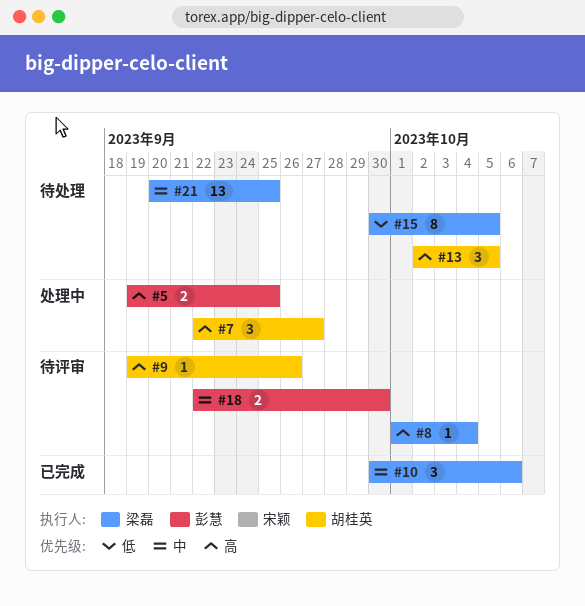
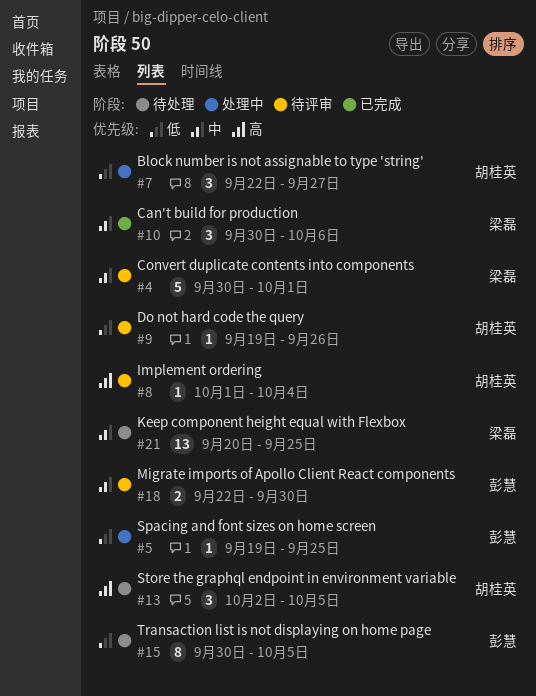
#4: none -> present
#5, priority: 高 -> 低
#5, estimate: 2 -> 1
#7, priority: 高 -> 低
#8, owner: 梁磊 -> 胡桂英
#9, priority: 高 -> 低
#15, owner: 梁磊 -> 彭慧

